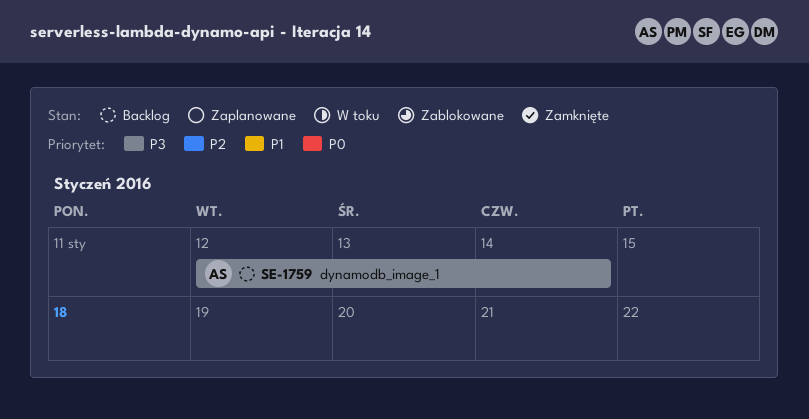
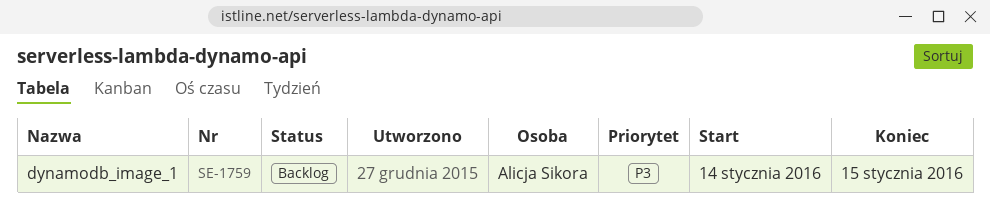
SE-1759, start: Jan 12 -> Jan 14
SE-1759, due: Jan 14 -> Jan 15

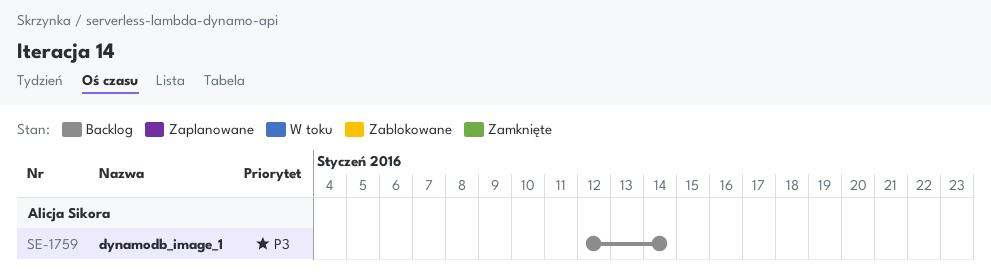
SE-1759, start: Jan 14 -> Jan 12
SE-1759, due: Jan 15 -> Jan 14

